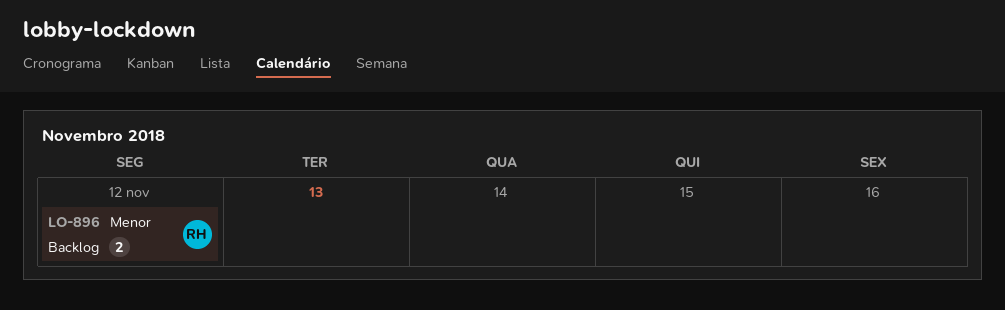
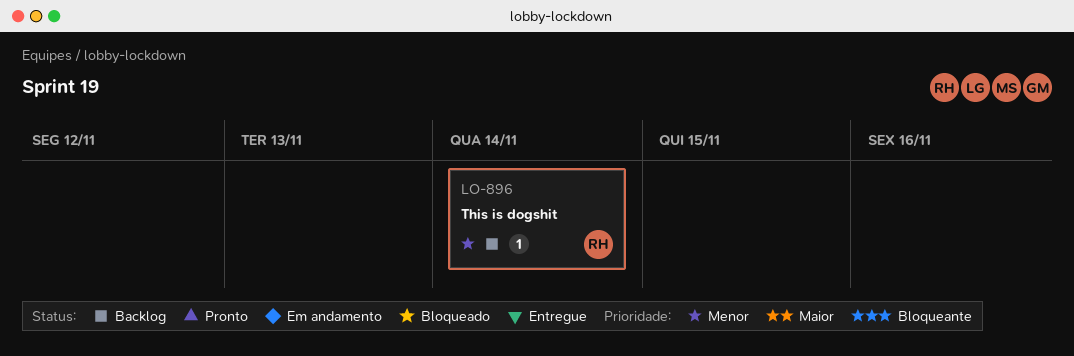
LO-896, estimate: 2 -> 1
LO-896, due: Nov 12 -> Nov 14

